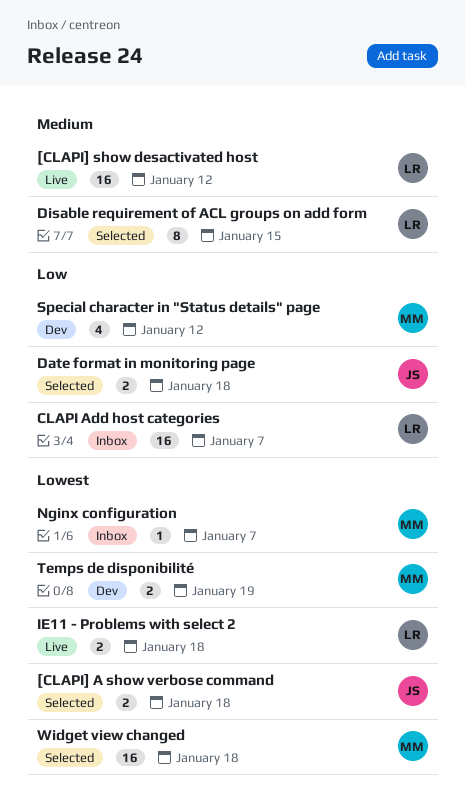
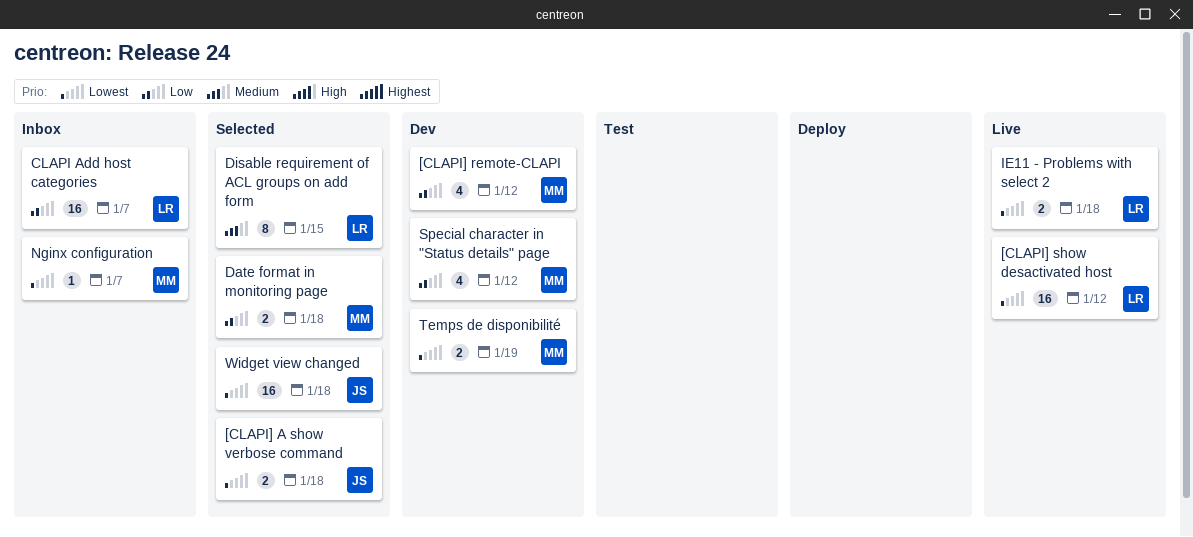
[CLAPI] remote-CLAPI: none -> present
[CLAPI] show desactivated host, priority: Medium -> Lowest
Date format in monitoring page, owner: JS -> MM
Widget view changed, owner: MM -> JS

